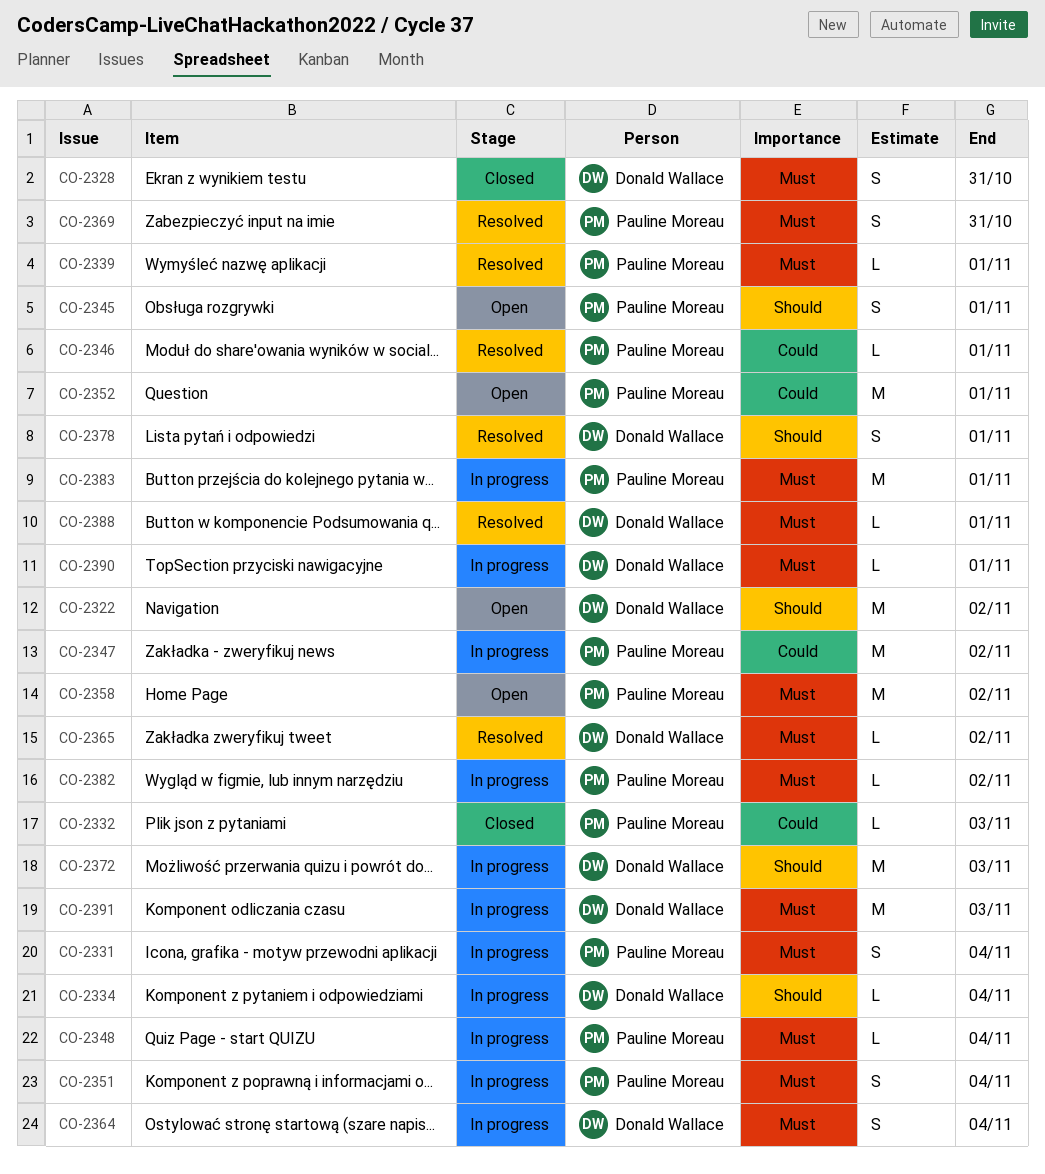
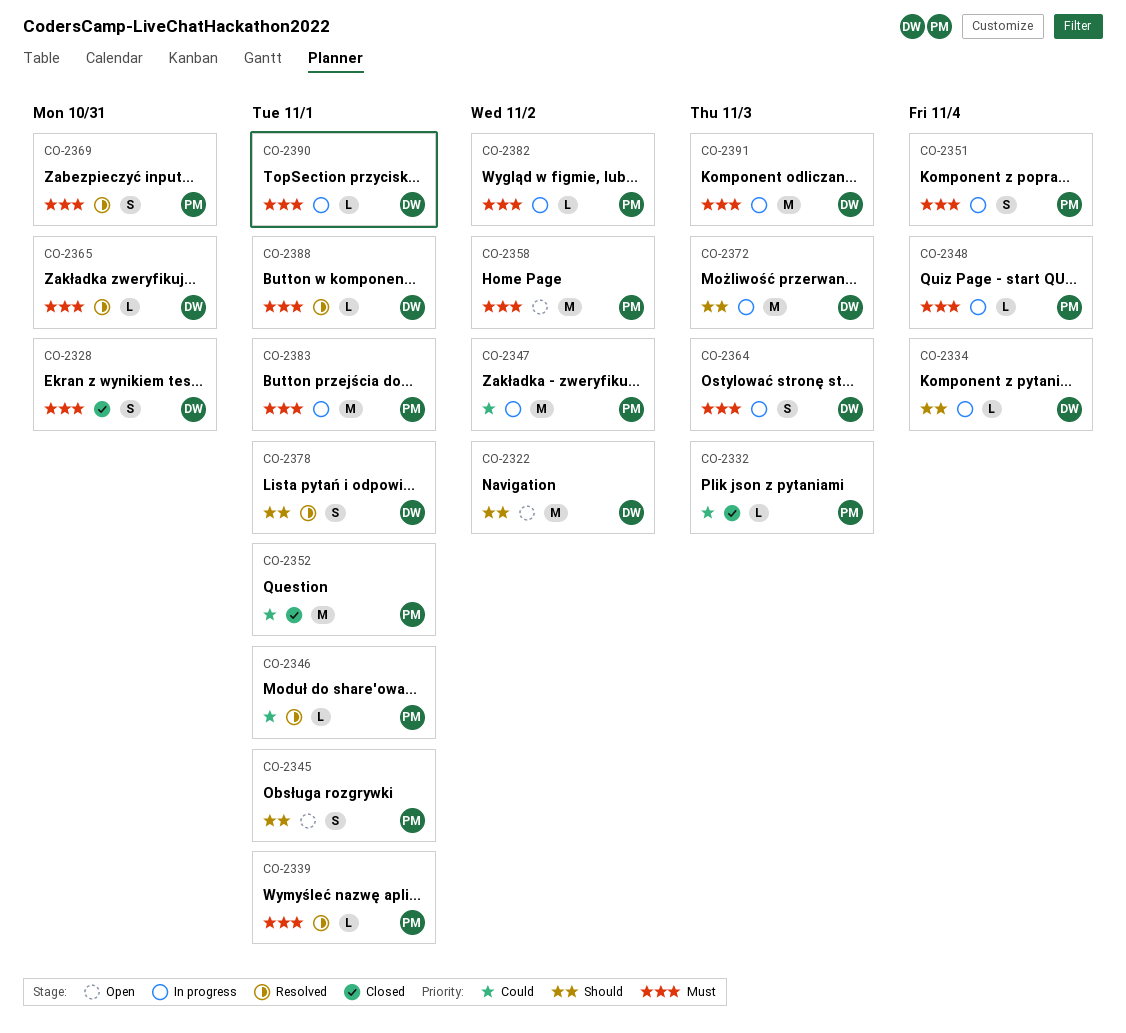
CO-2331: present -> none
CO-2352, status: Open -> Closed
CO-2364, due: Nov 4 -> Nov 3
CO-2365, due: Nov 2 -> Oct 31

